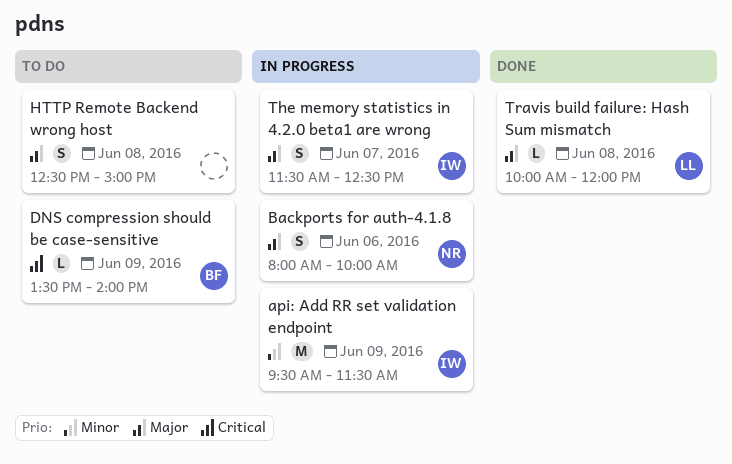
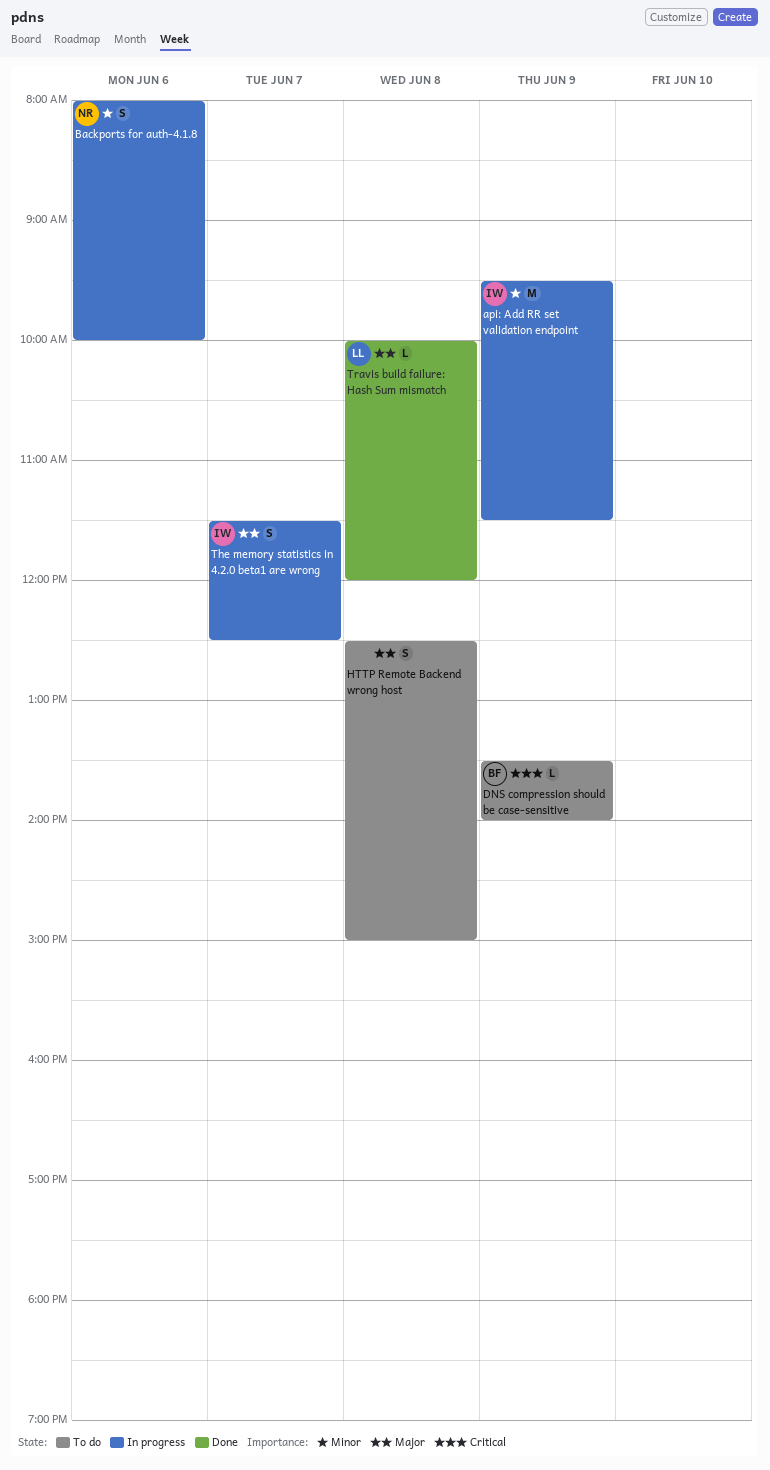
Backports for auth-4.1.8, priority: Major -> Minor

